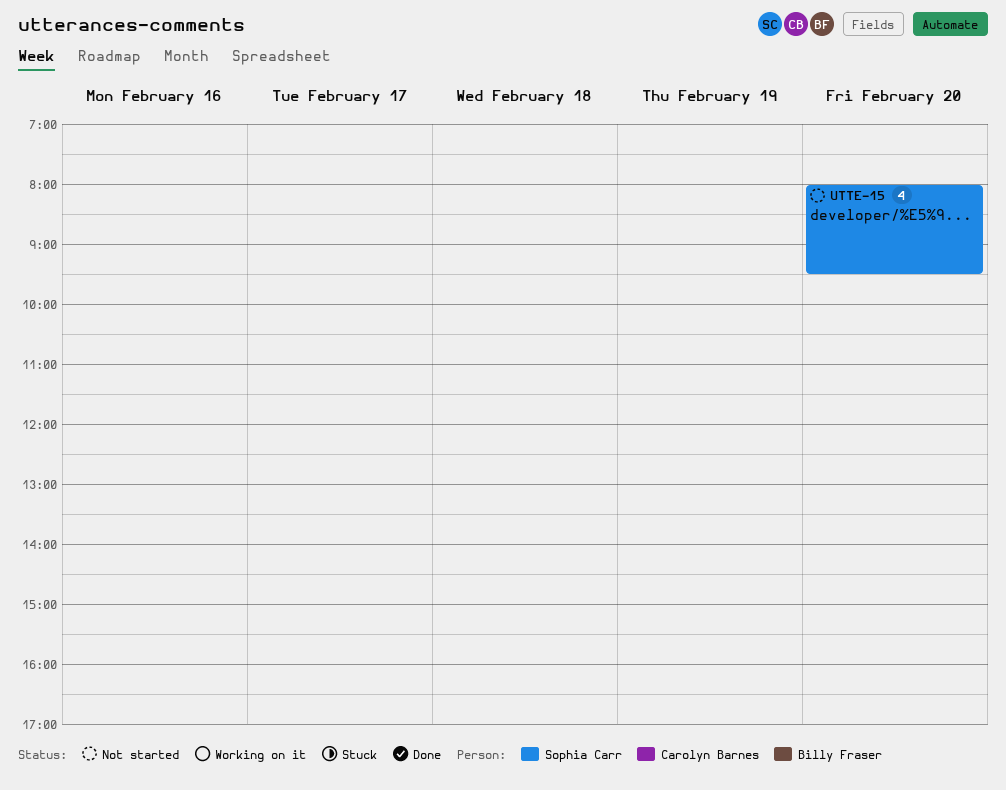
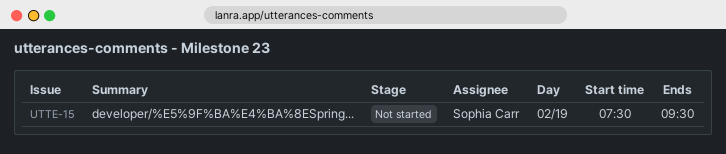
UTTE-15, day: Feb 20 -> Feb 19
UTTE-15, begins: 08:00 -> 07:30

